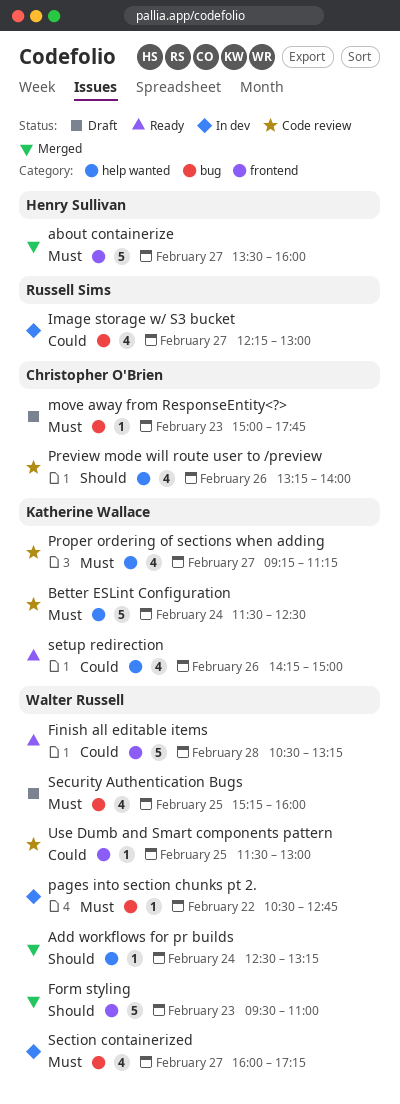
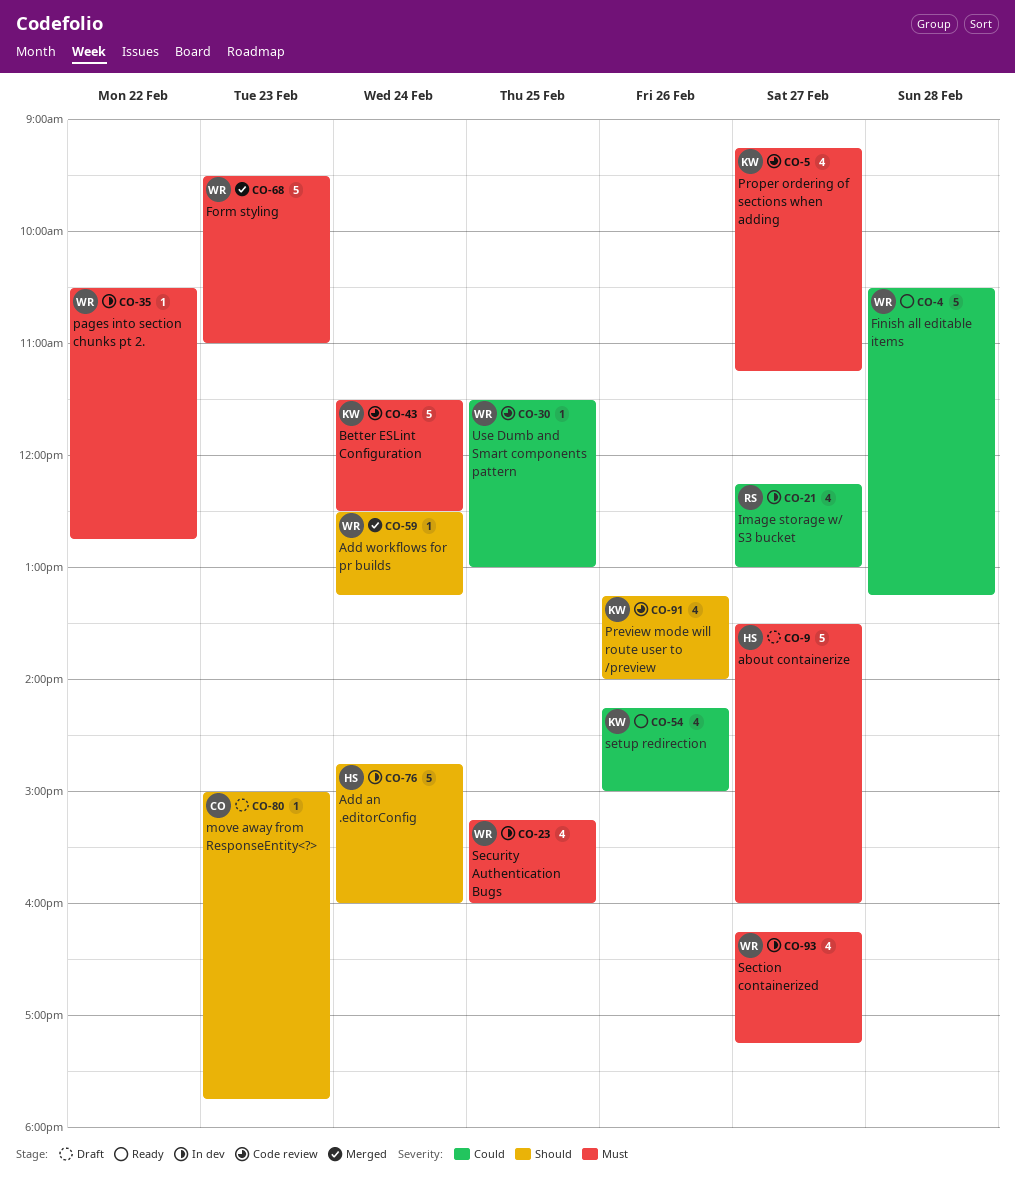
about containerize, status: Merged -> Draft
Add an .editorConfig: none -> present
Form styling, priority: Should -> Must
move away from ResponseEntity<?>, priority: Must -> Should
Preview mode will route user to /preview, owner: Christopher O'Brien -> Katherine Wallace
Section containerized, begins: 16:00 -> 16:15
Security Authentication Bugs, status: Draft -> In dev

